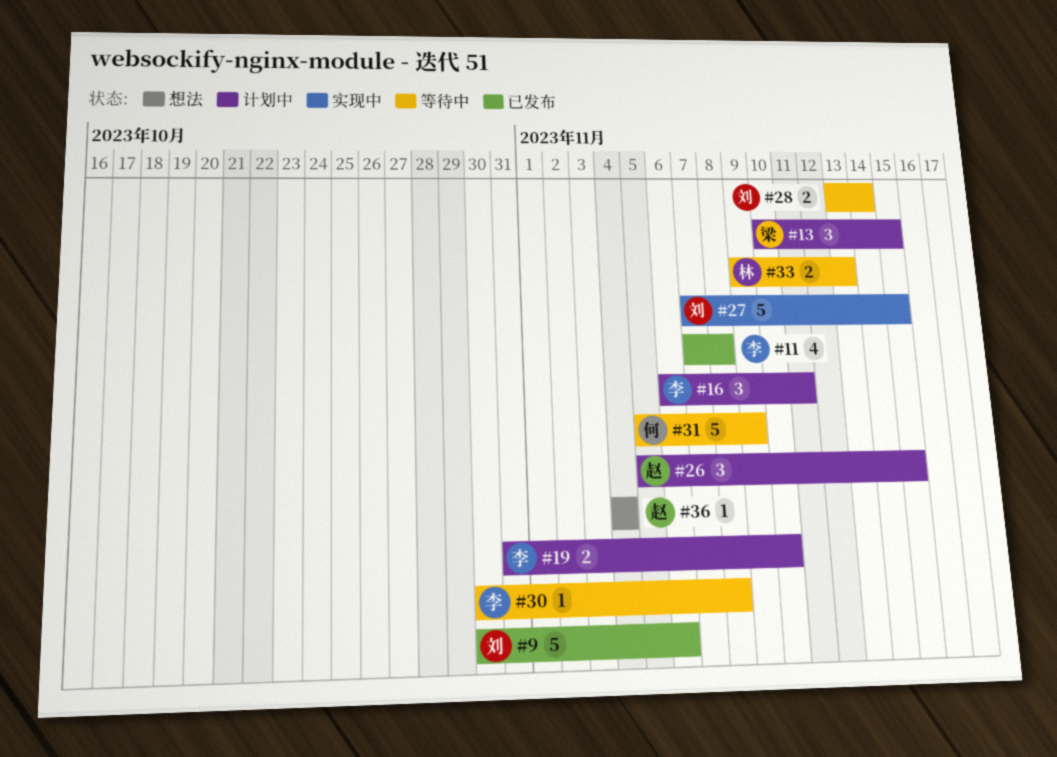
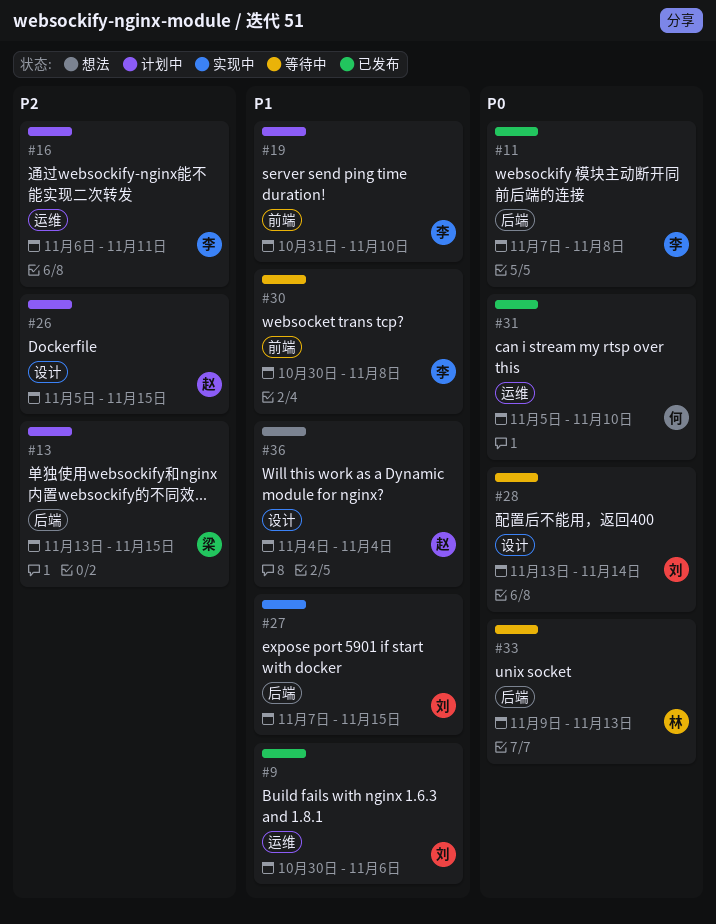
#13, start: Nov 10 -> Nov 13
#31, status: 等待中 -> 已发布
#31, due: Nov 9 -> Nov 10

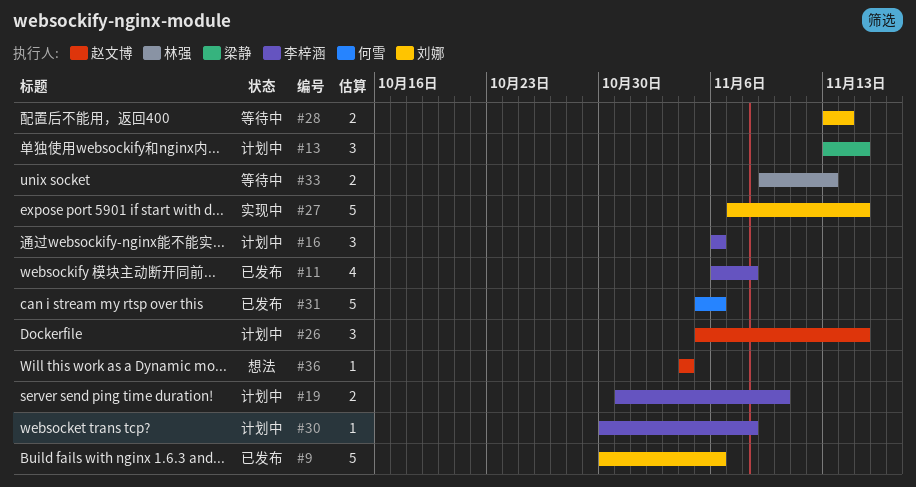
#11, start: Nov 7 -> Nov 6
#16, due: Nov 11 -> Nov 6
#30, status: 等待中 -> 计划中
#31, due: Nov 10 -> Nov 6

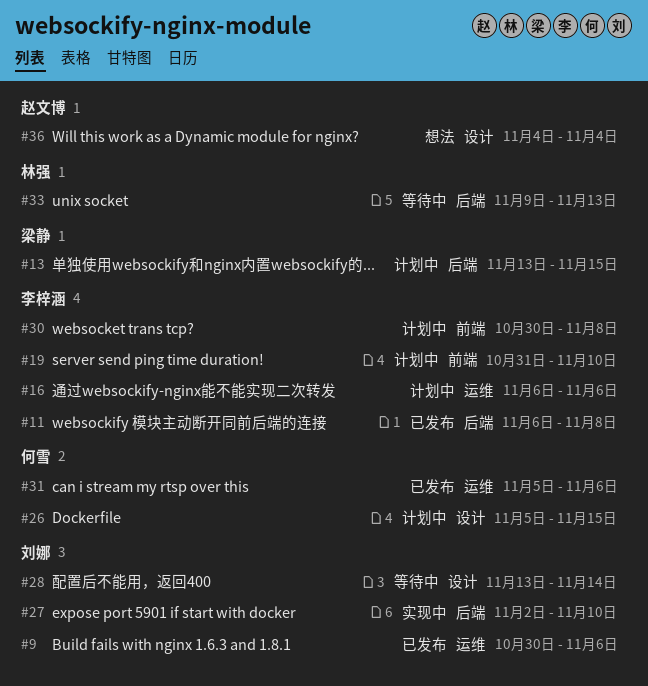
#26, owner: 赵文博 -> 何雪
#27, start: Nov 7 -> Nov 2
#27, due: Nov 15 -> Nov 10

